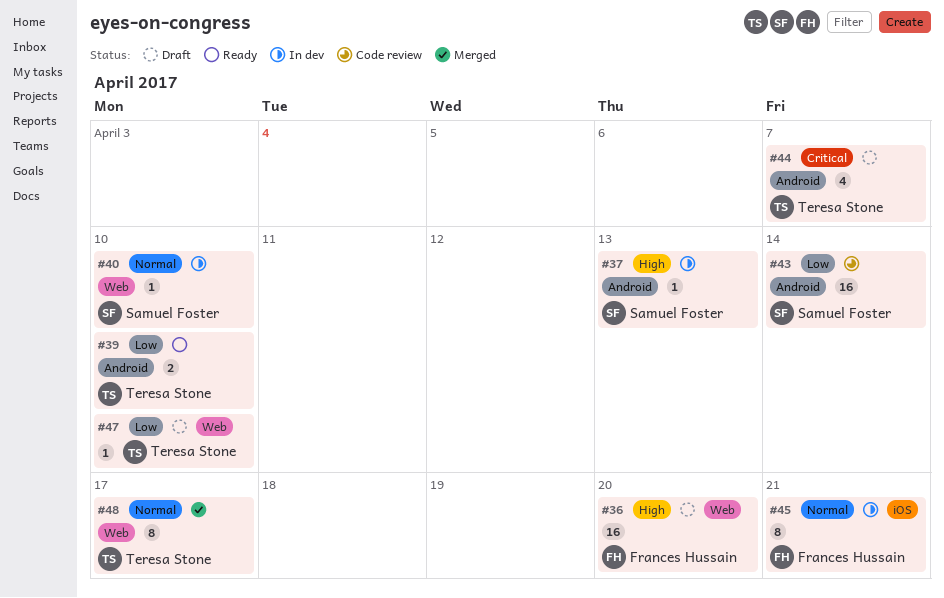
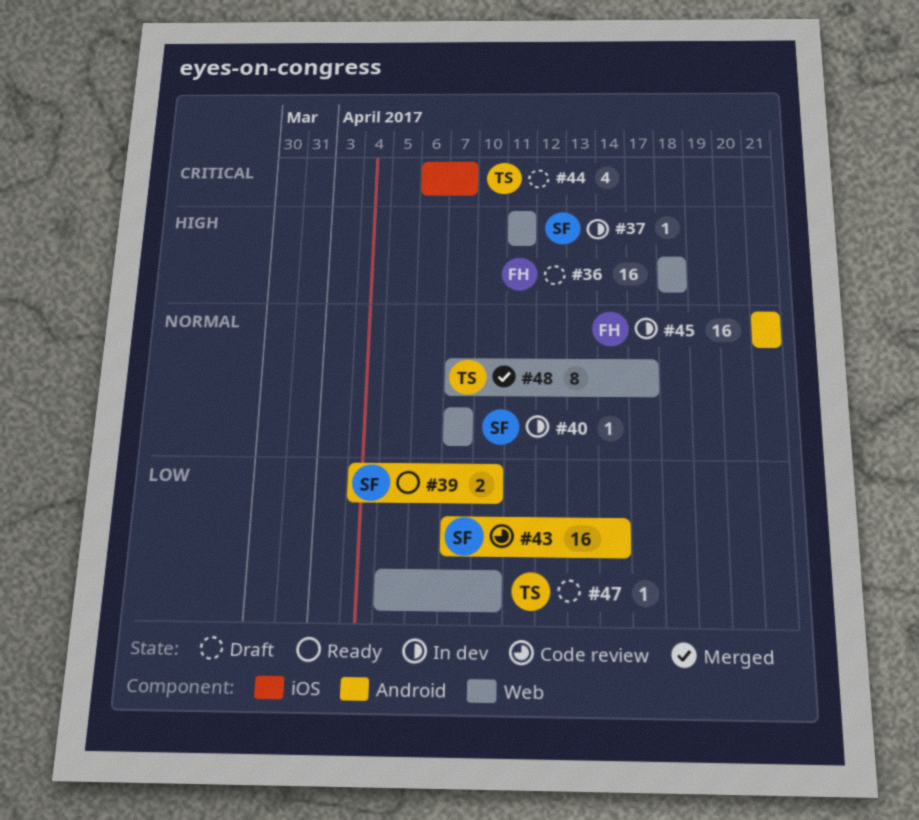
#36, due: Apr 20 -> Apr 18
#37, label: Android -> Web
#37, due: Apr 13 -> Apr 11
#39, owner: Teresa Stone -> Samuel Foster
#40, due: Apr 10 -> Apr 7
#44, label: Android -> iOS
#45, label: iOS -> Android
#45, estimate: 8 -> 16

